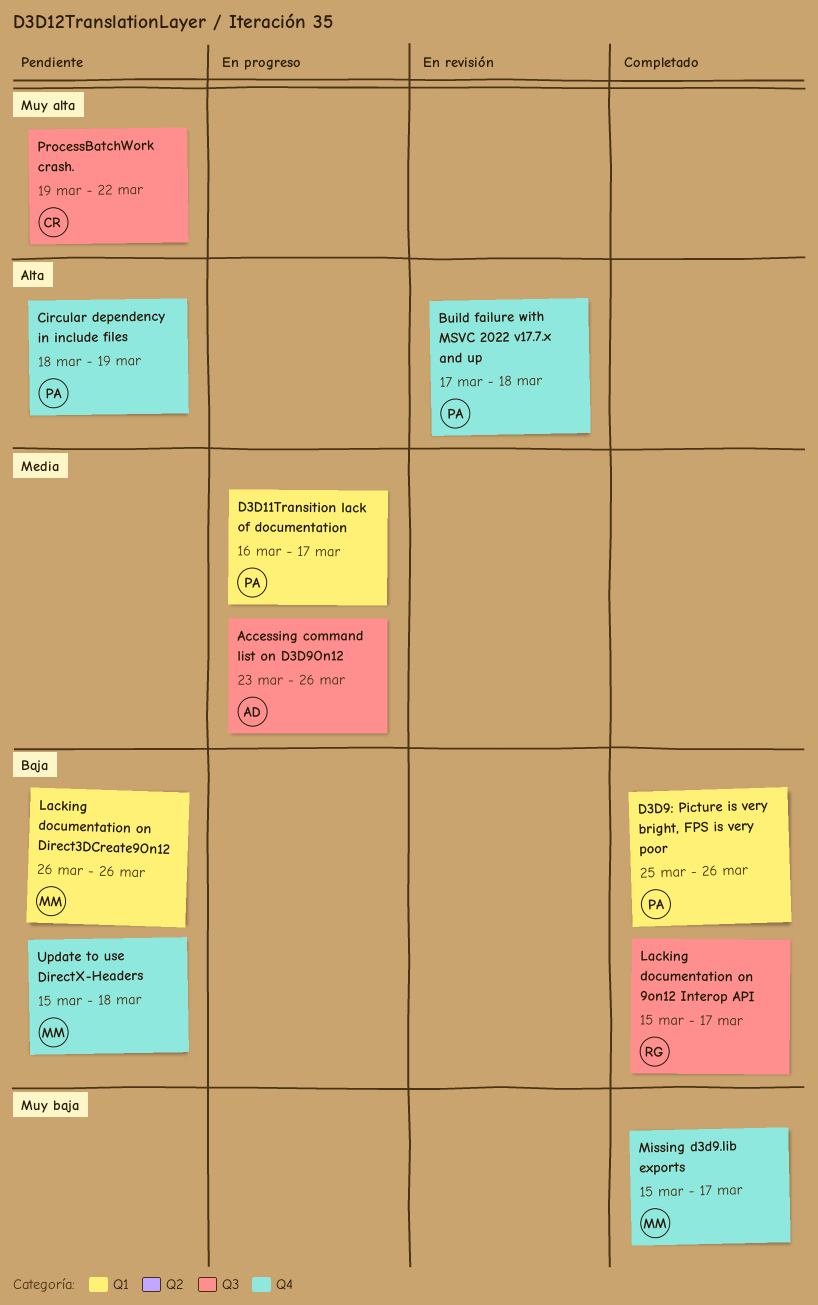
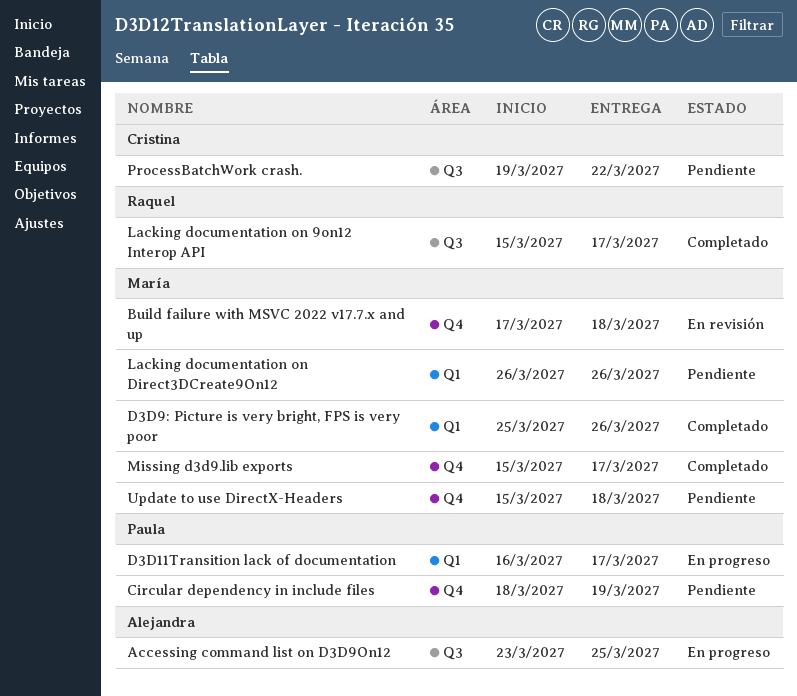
Accessing command list on D3D9On12, due: Mar 26 -> Mar 25
Build failure with MSVC 2022 v17.7.x and up, owner: Paula -> María
D3D9: Picture is very bright, FPS is very poor, owner: Paula -> María

